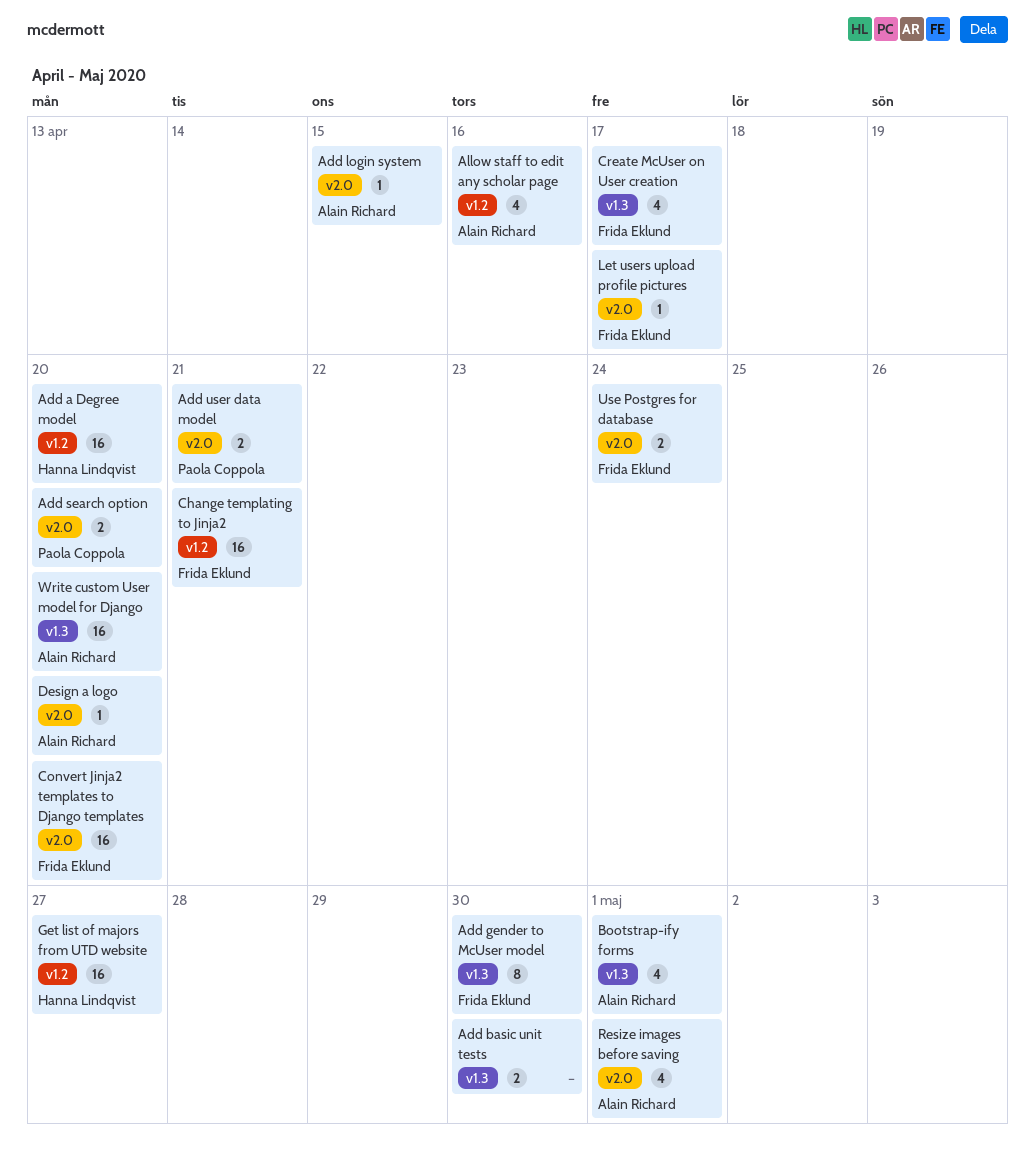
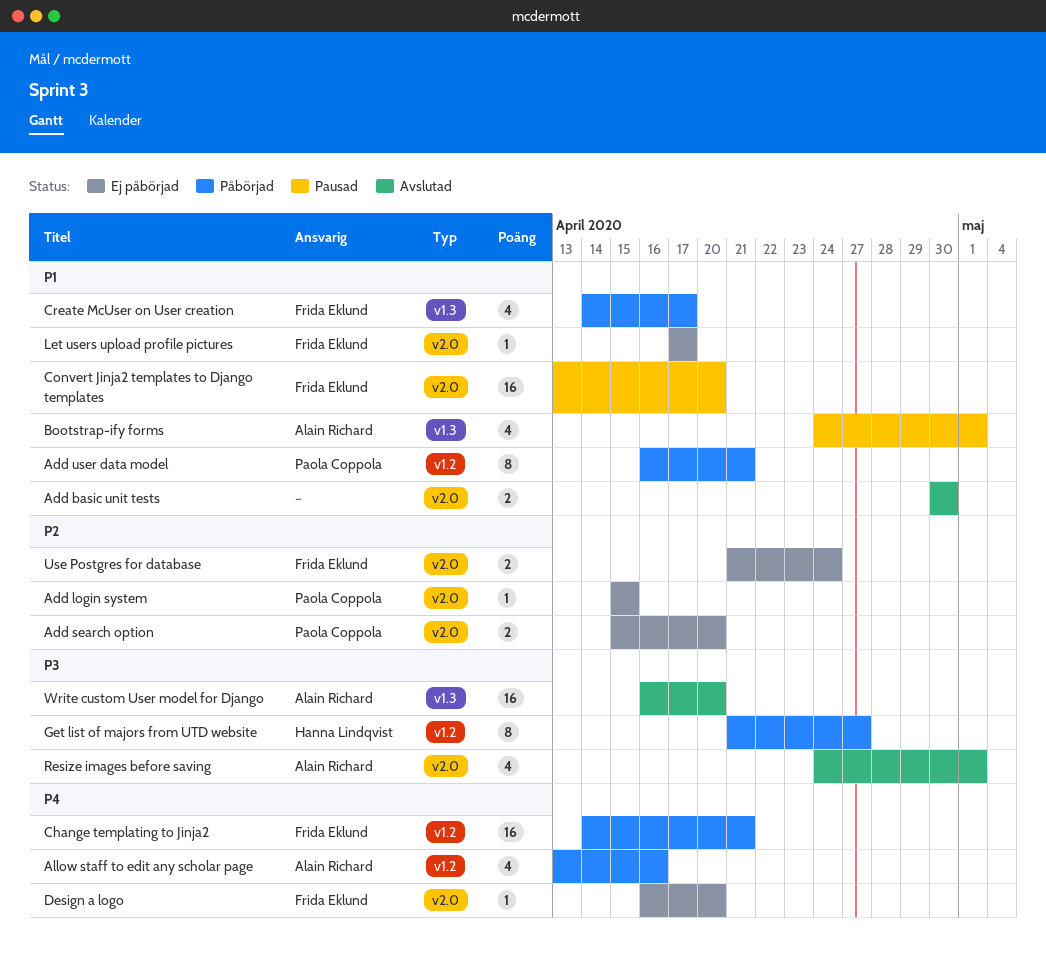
Add a Degree model: present -> none
Add basic unit tests, label: v1.3 -> v2.0
Add gender to McUser model: present -> none
Add login system, owner: Alain Richard -> Paola Coppola
Add user data model, label: v2.0 -> v1.2
Add user data model, estimate: 2 -> 8
Design a logo, owner: Alain Richard -> Frida Eklund
Get list of majors from UTD website, estimate: 16 -> 8

